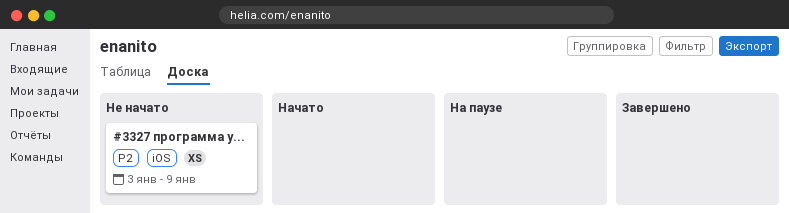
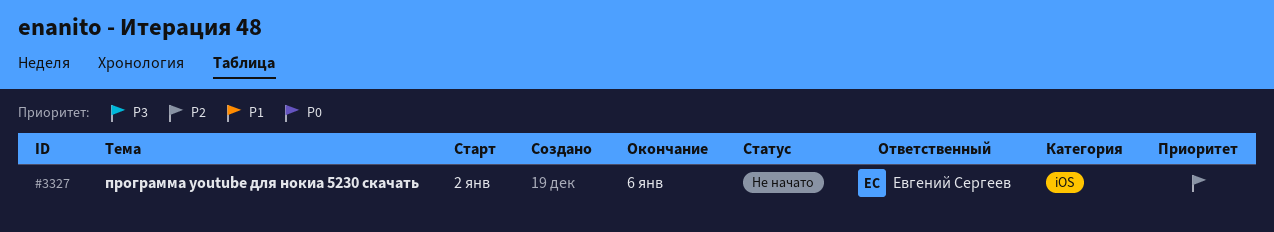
#3327, start: Jan 3 -> Jan 2
#3327, due: Jan 9 -> Jan 6

